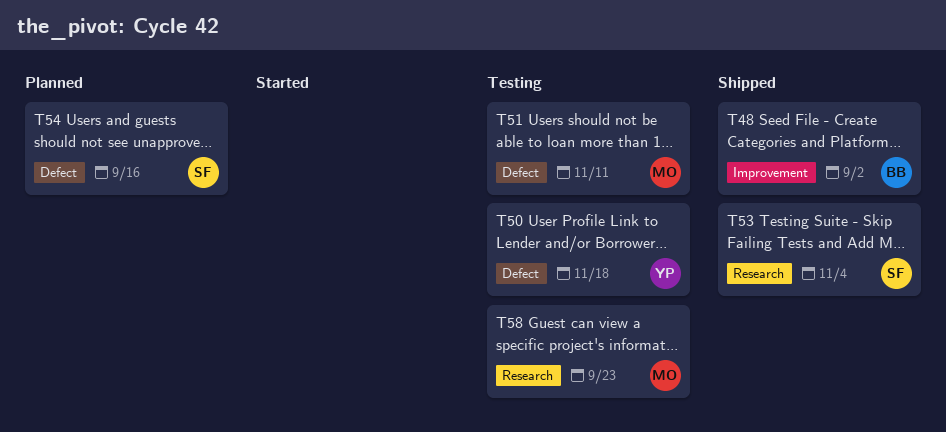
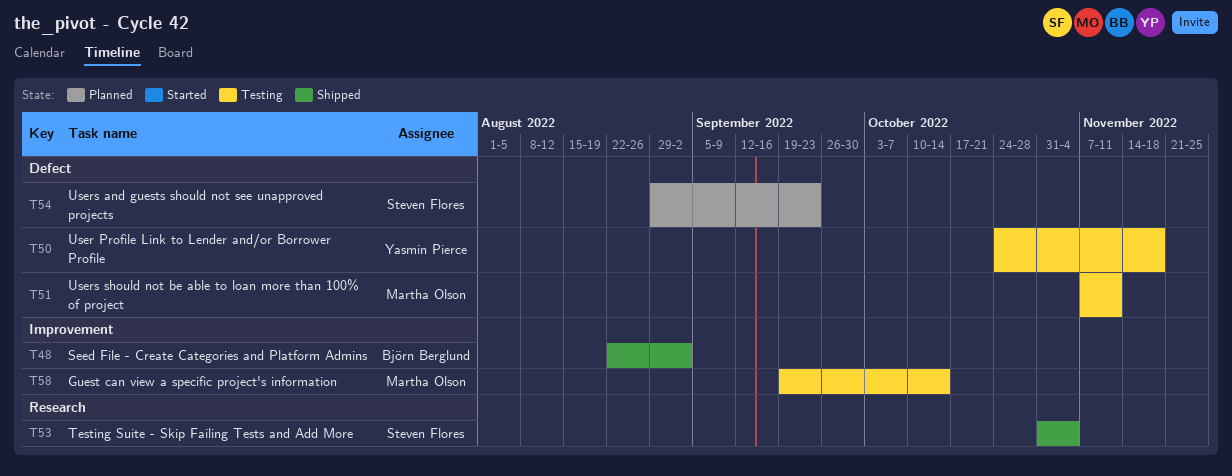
T54, due: Sep 16 -> Sep 23
T58, label: Research -> Improvement
T58, due: Sep 23 -> Oct 14

